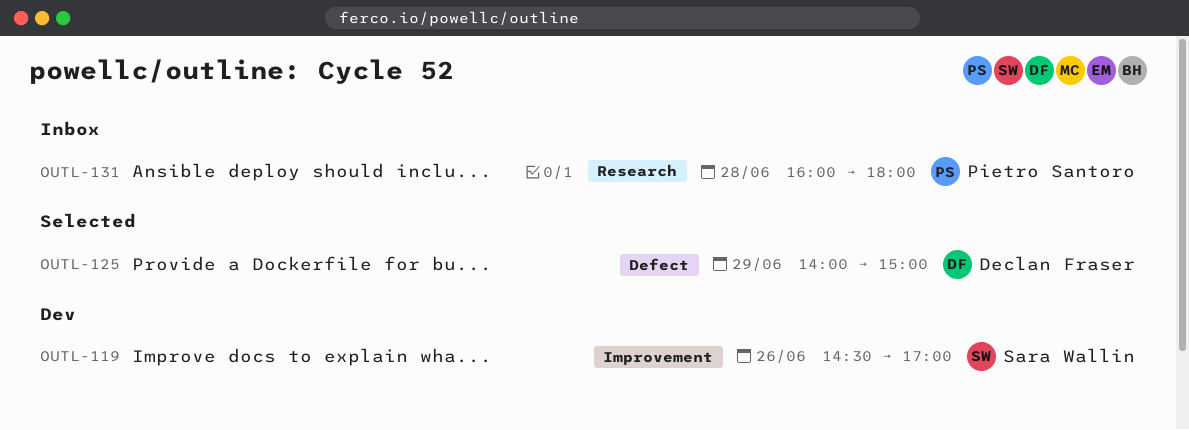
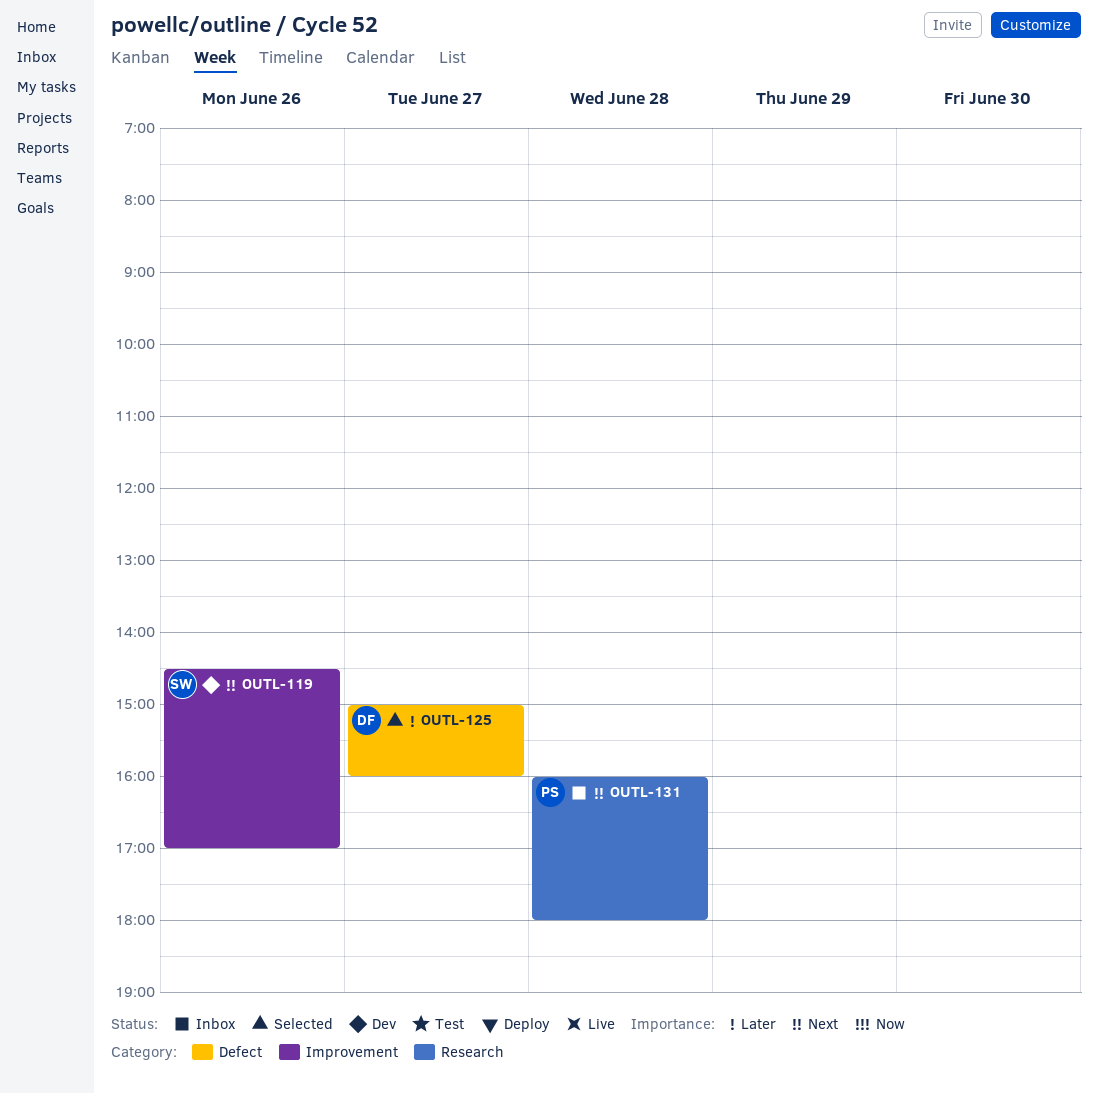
OUTL-125, day: Jun 29 -> Jun 27
OUTL-125, begins: 14:00 -> 15:00
OUTL-125, ends: 15:00 -> 16:00

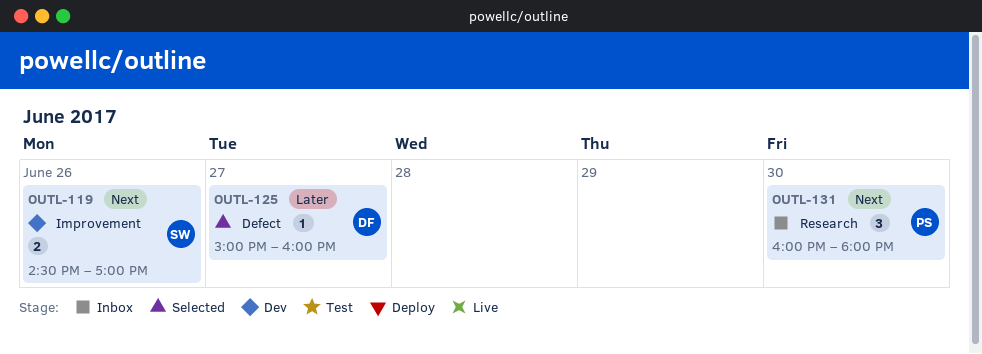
OUTL-131, day: Jun 28 -> Jun 30

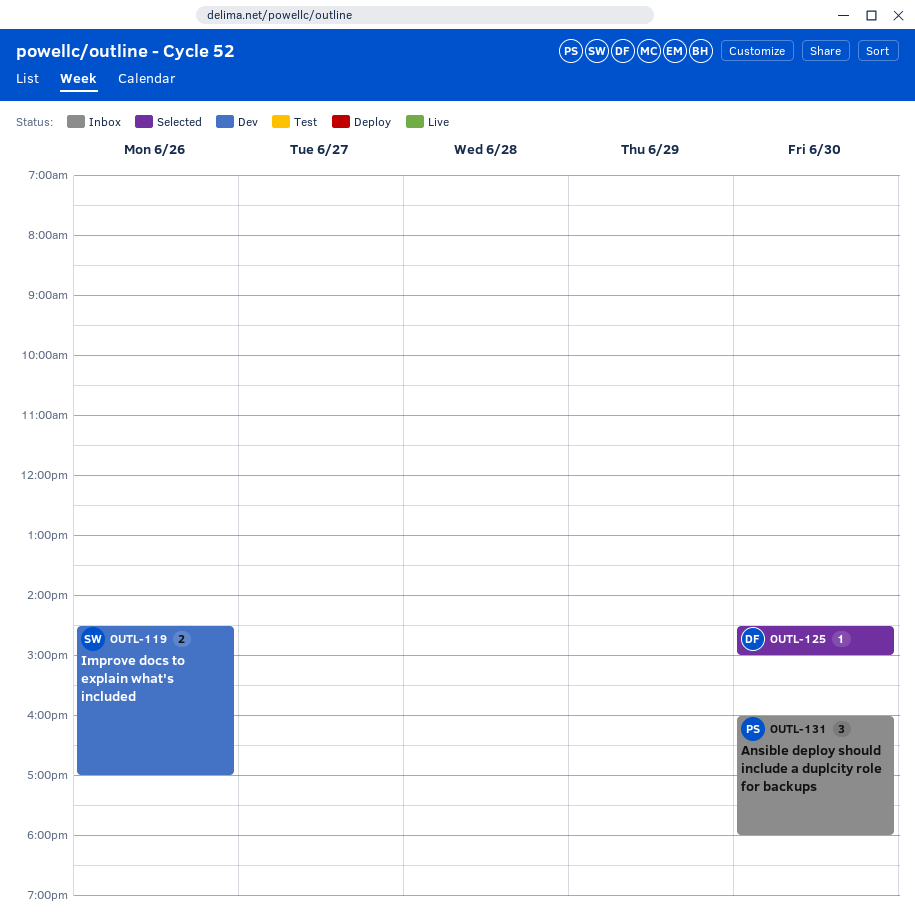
OUTL-125, day: Jun 27 -> Jun 30
OUTL-125, begins: 15:00 -> 14:30
OUTL-125, ends: 16:00 -> 15:00

